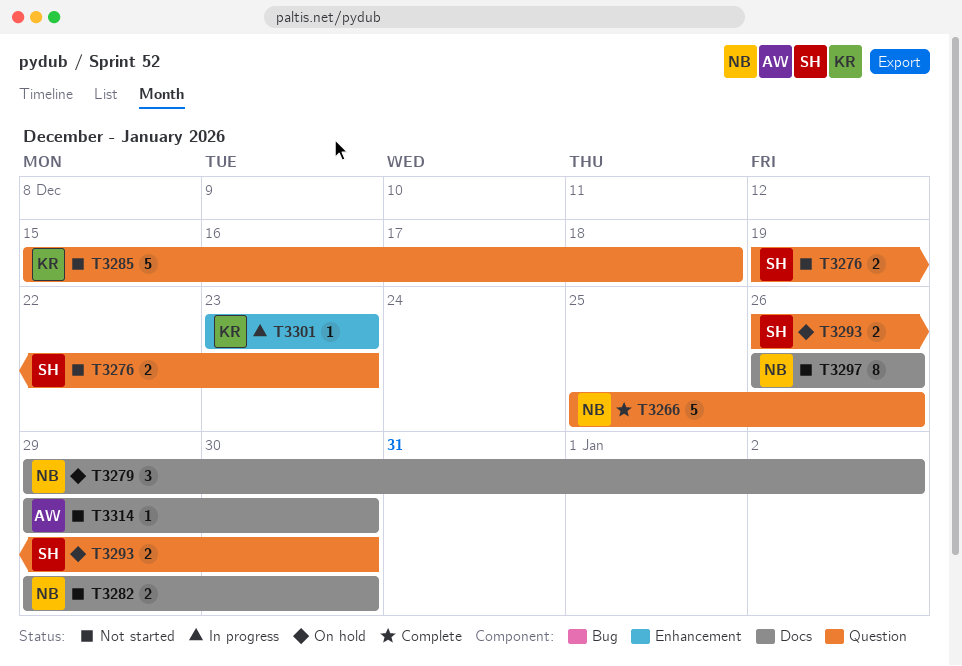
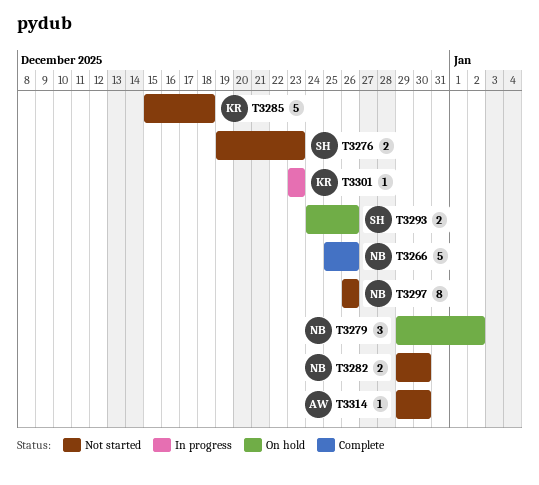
T3293, start: Dec 26 -> Dec 24
T3293, due: Dec 30 -> Dec 26

